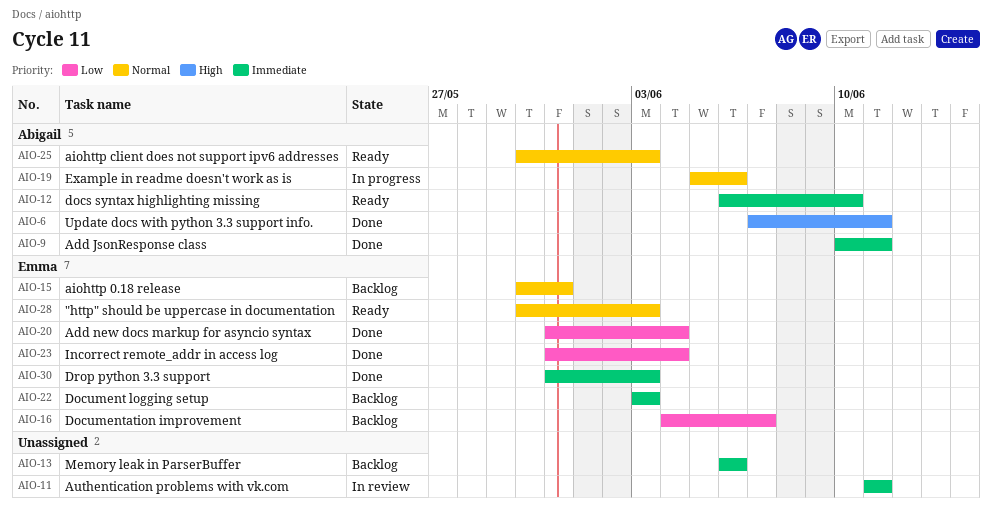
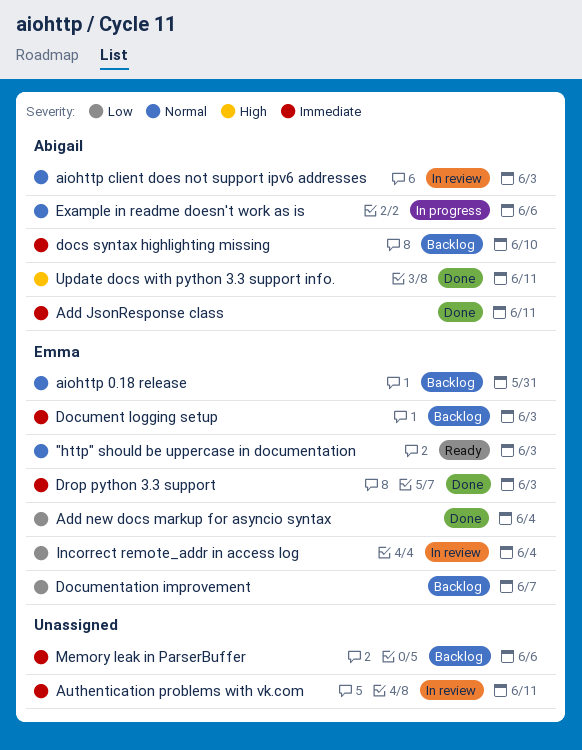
aiohttp client does not support ipv6 addresses, status: Ready -> In review
docs syntax highlighting missing, status: Ready -> Backlog
Incorrect remote_addr in access log, status: Done -> In review

